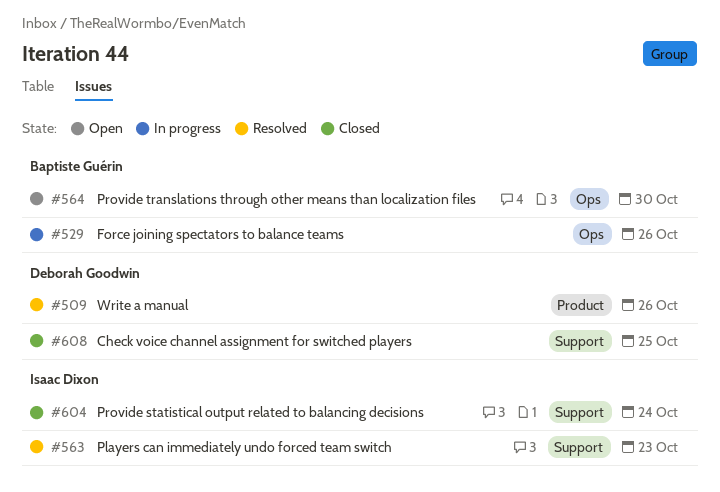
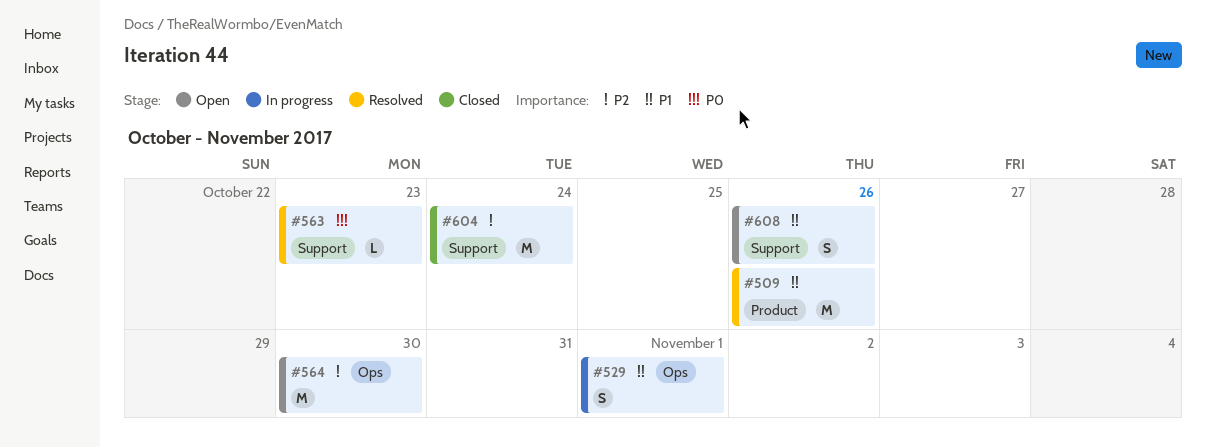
#529, due: Oct 26 -> Nov 1
#608, status: Closed -> Open
#608, due: Oct 25 -> Oct 26

